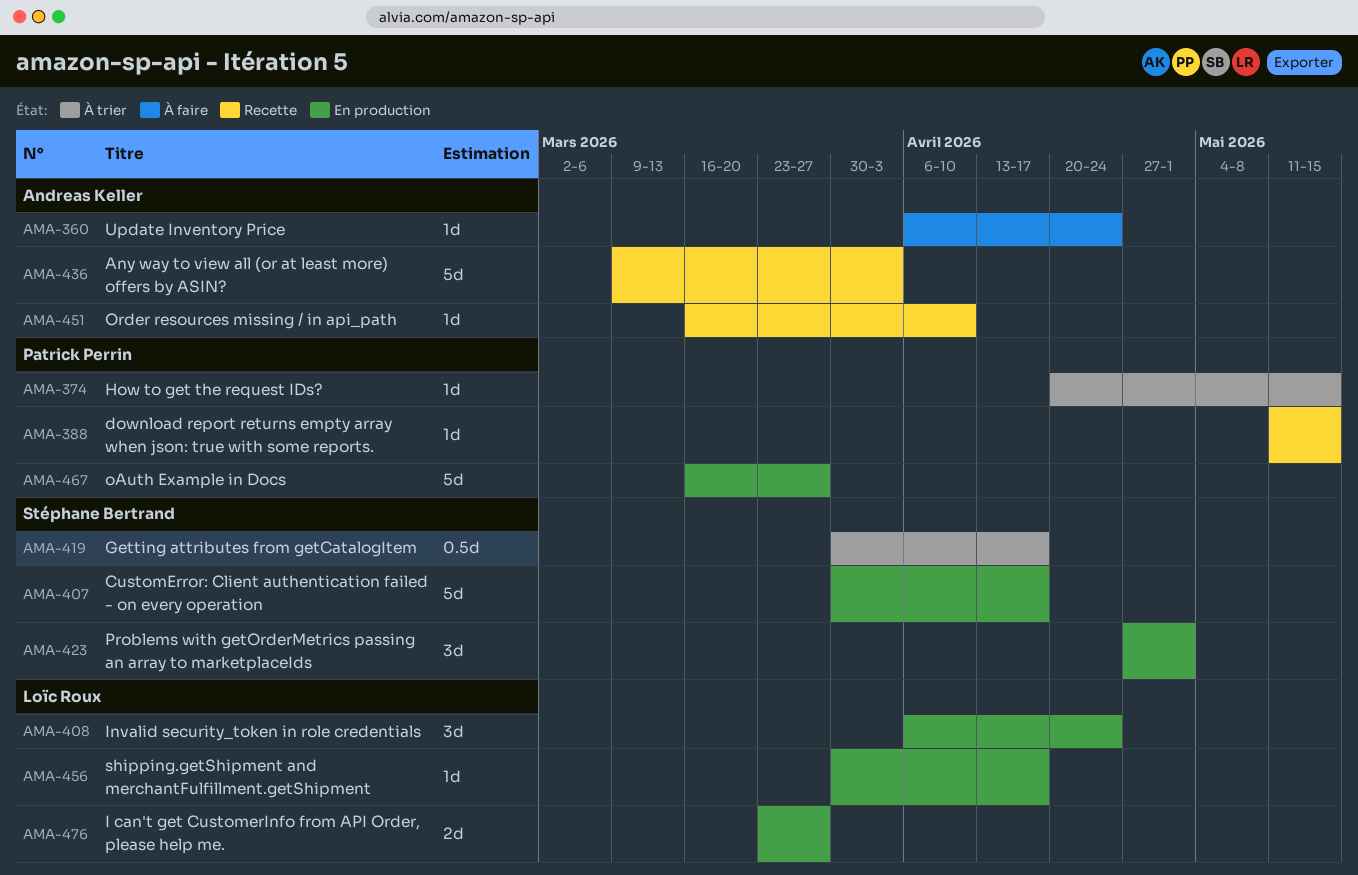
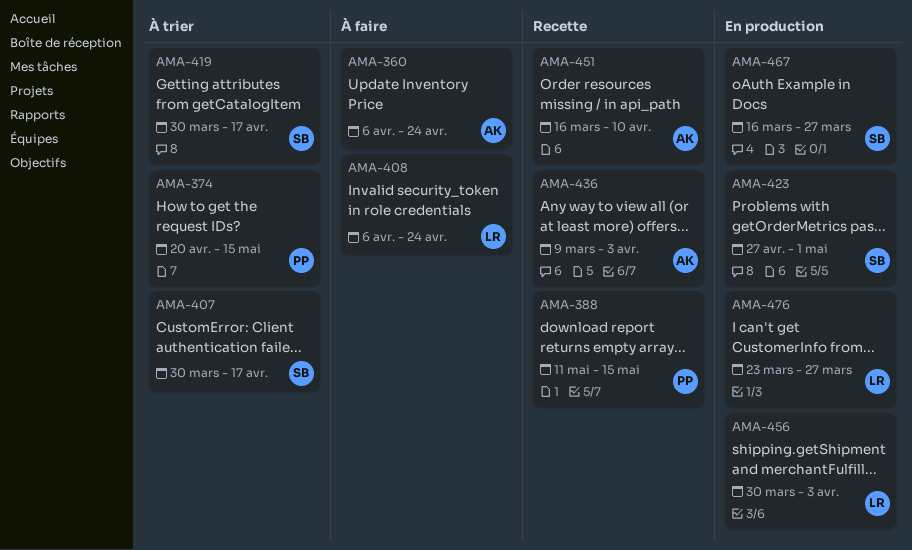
AMA-407, status: En production -> À trier
AMA-408, status: En production -> À faire
AMA-456, due: Apr 17 -> Apr 3
AMA-467, owner: Patrick Perrin -> Stéphane Bertrand

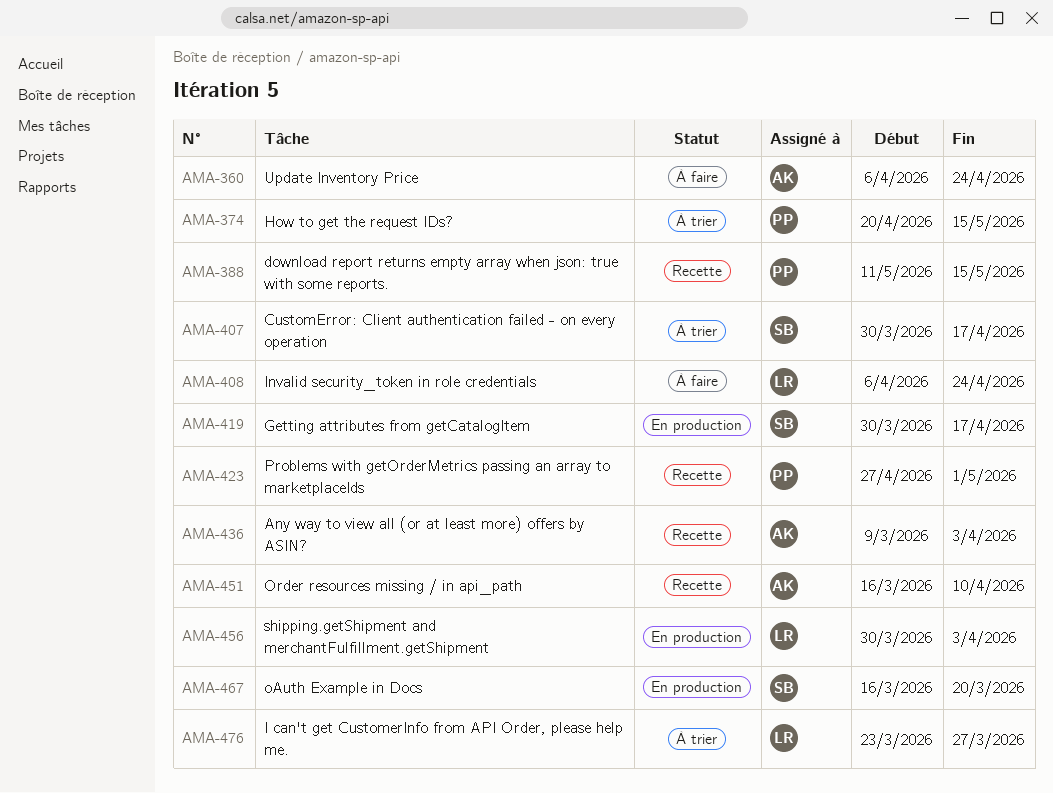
AMA-419, status: À trier -> En production
AMA-423, status: En production -> Recette
AMA-423, owner: SB -> PP
AMA-467, due: Mar 27 -> Mar 20
AMA-476, status: En production -> À trier

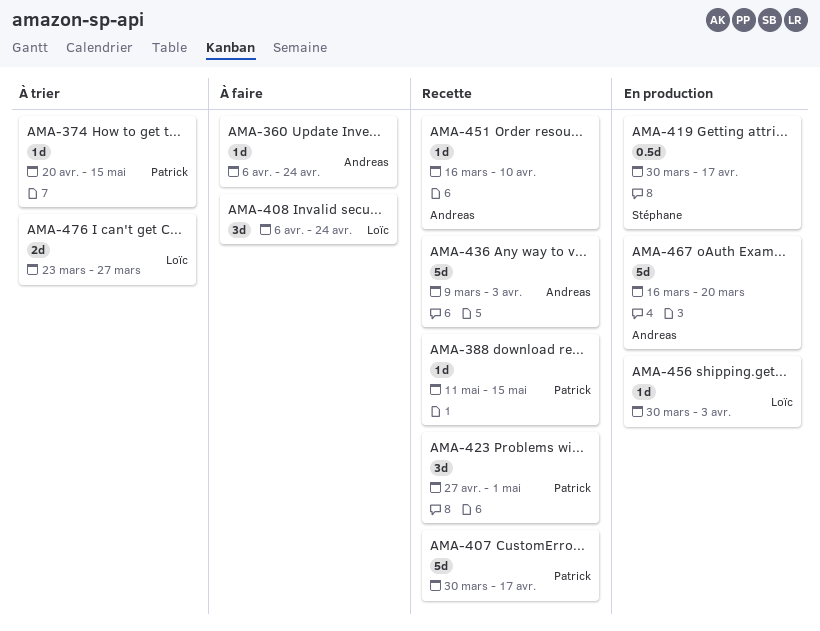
AMA-407, status: À trier -> Recette
AMA-407, owner: Stéphane -> Patrick
AMA-467, owner: Stéphane -> Andreas

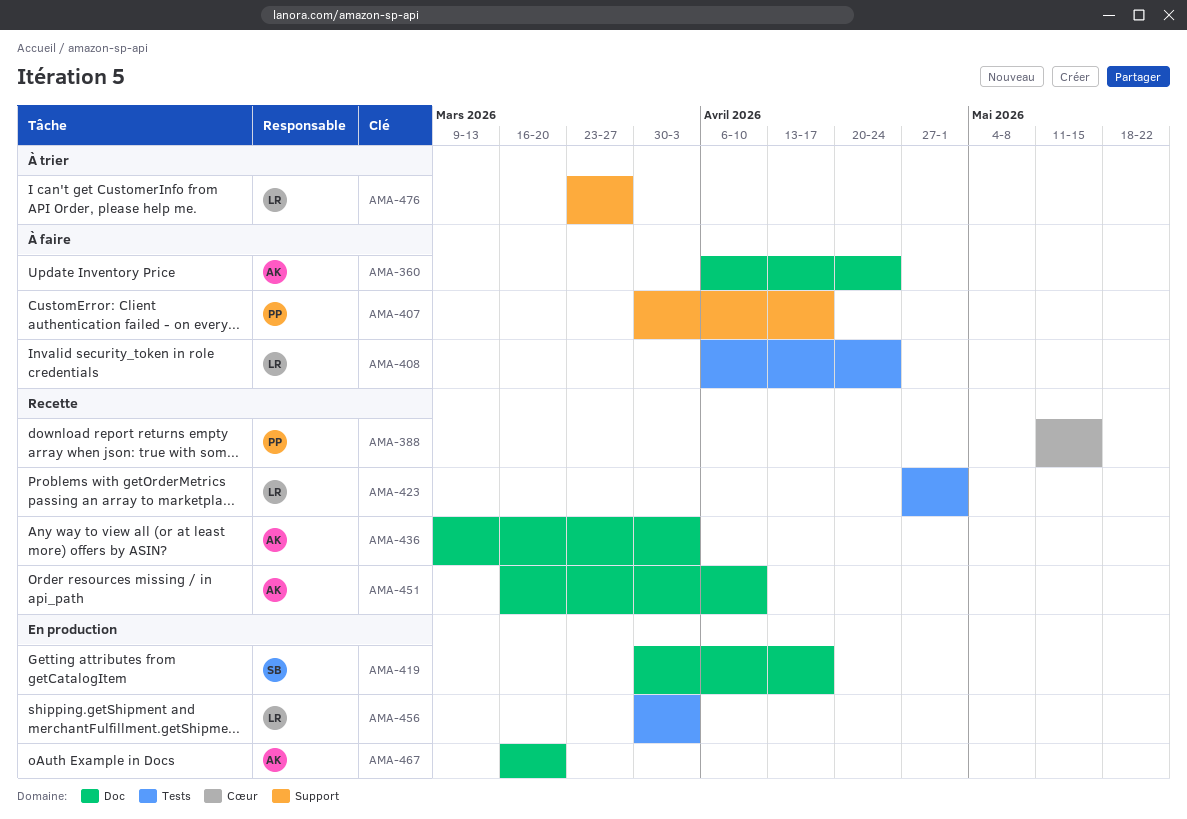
AMA-374: present -> none
AMA-407, status: Recette -> À faire
AMA-423, owner: Patrick -> Loïc

